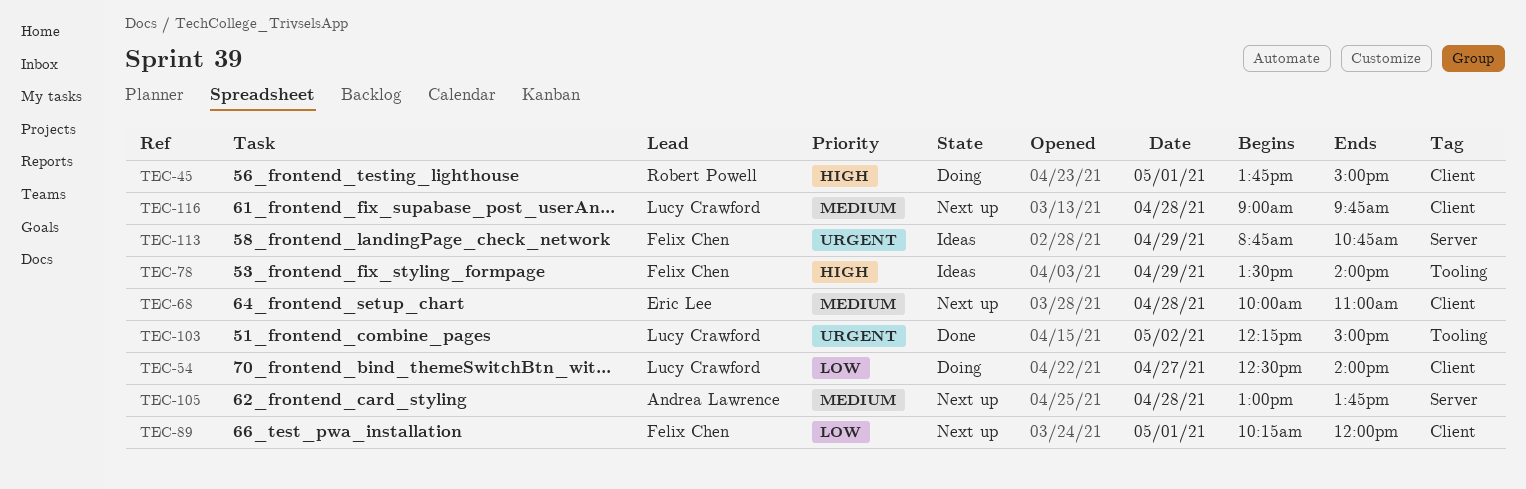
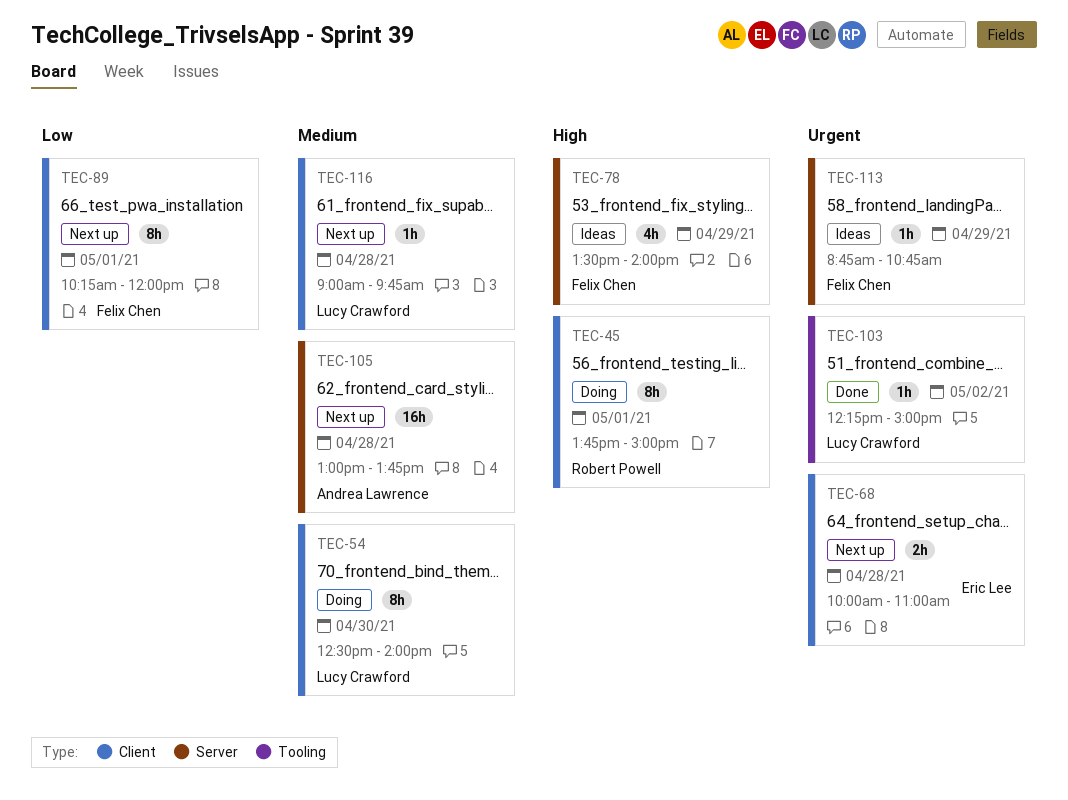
TEC-54, priority: Low -> Medium
TEC-54, day: Apr 27 -> Apr 30
TEC-68, priority: Medium -> Urgent
TEC-78, label: Tooling -> Server

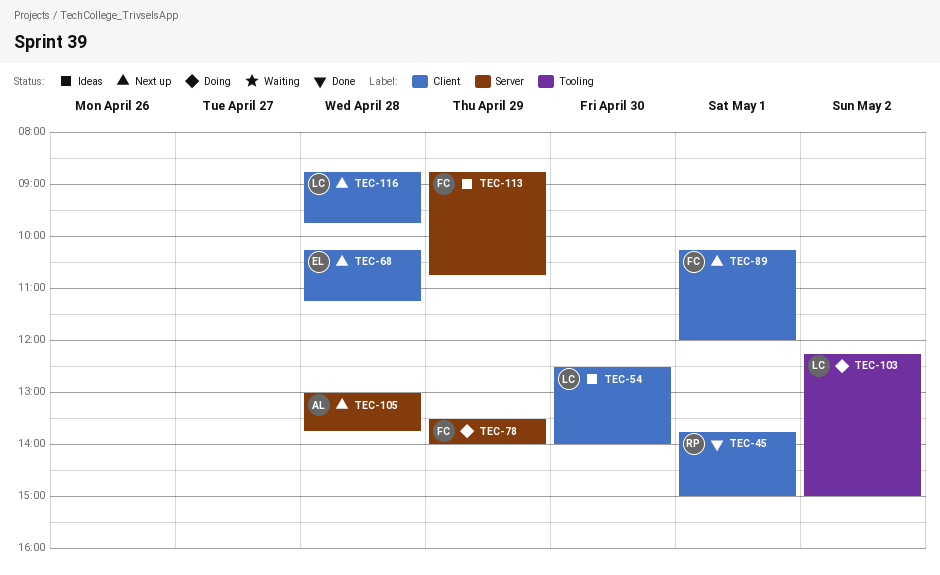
TEC-45, status: Doing -> Done
TEC-54, status: Doing -> Ideas
TEC-68, begins: 10:00 -> 10:15
TEC-68, ends: 11:00 -> 11:15
TEC-78, status: Ideas -> Doing
TEC-103, status: Done -> Doing
TEC-116, begins: 09:00 -> 08:45

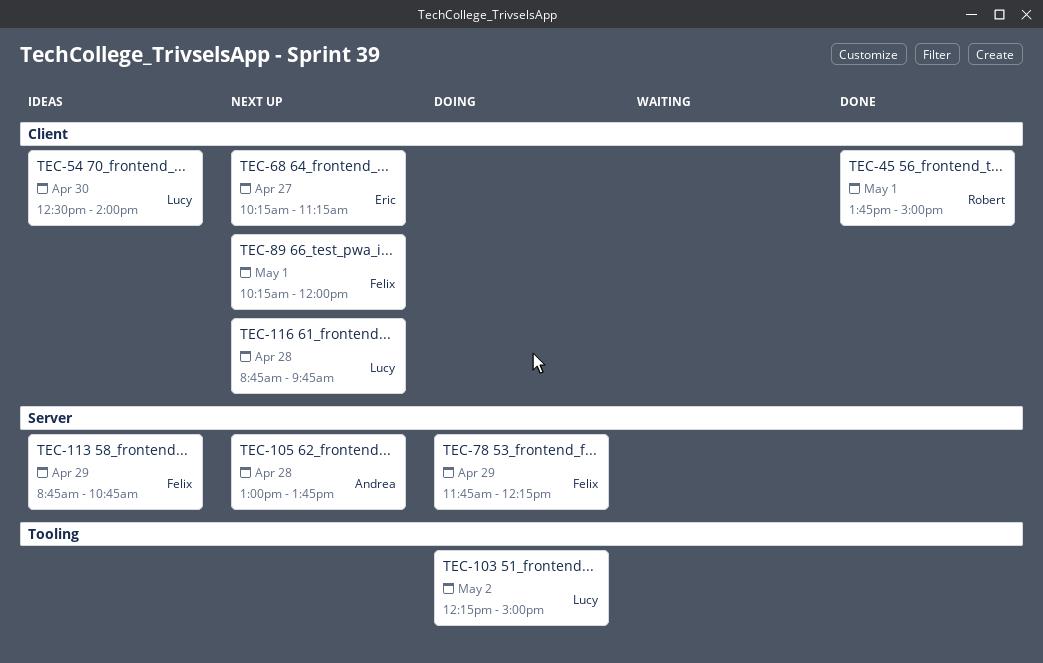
TEC-68, day: Apr 28 -> Apr 27
TEC-78, begins: 13:30 -> 11:45
TEC-78, ends: 14:00 -> 12:15

